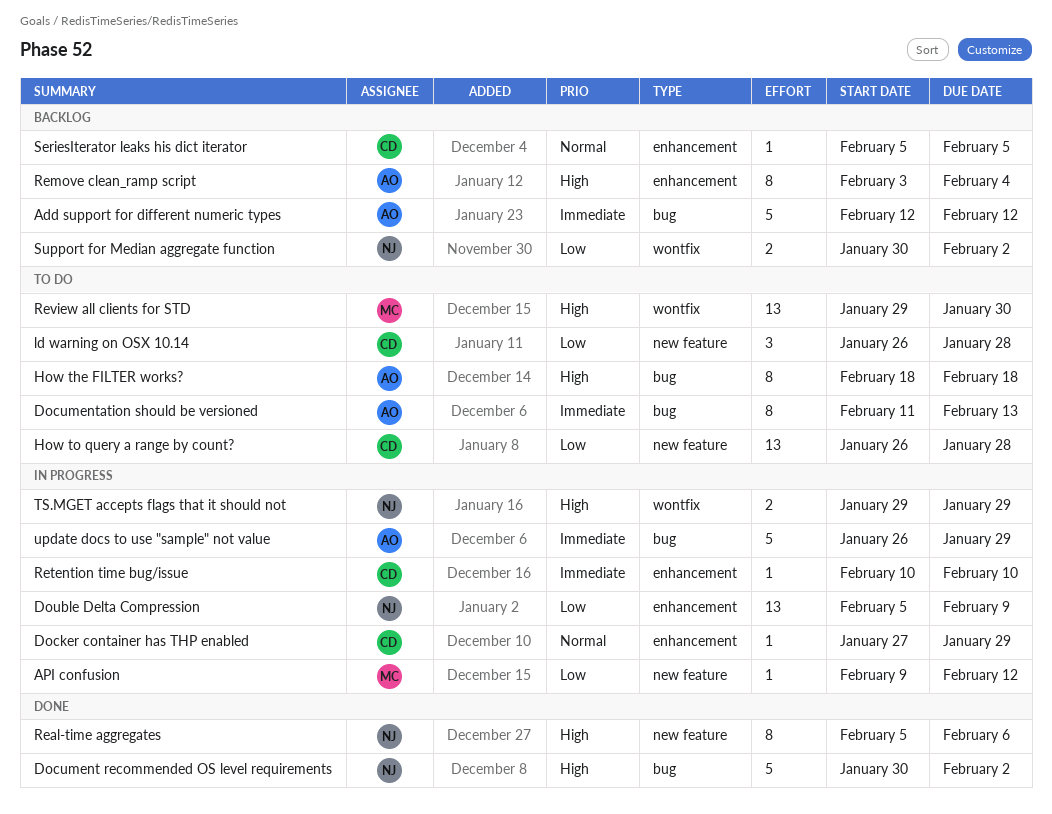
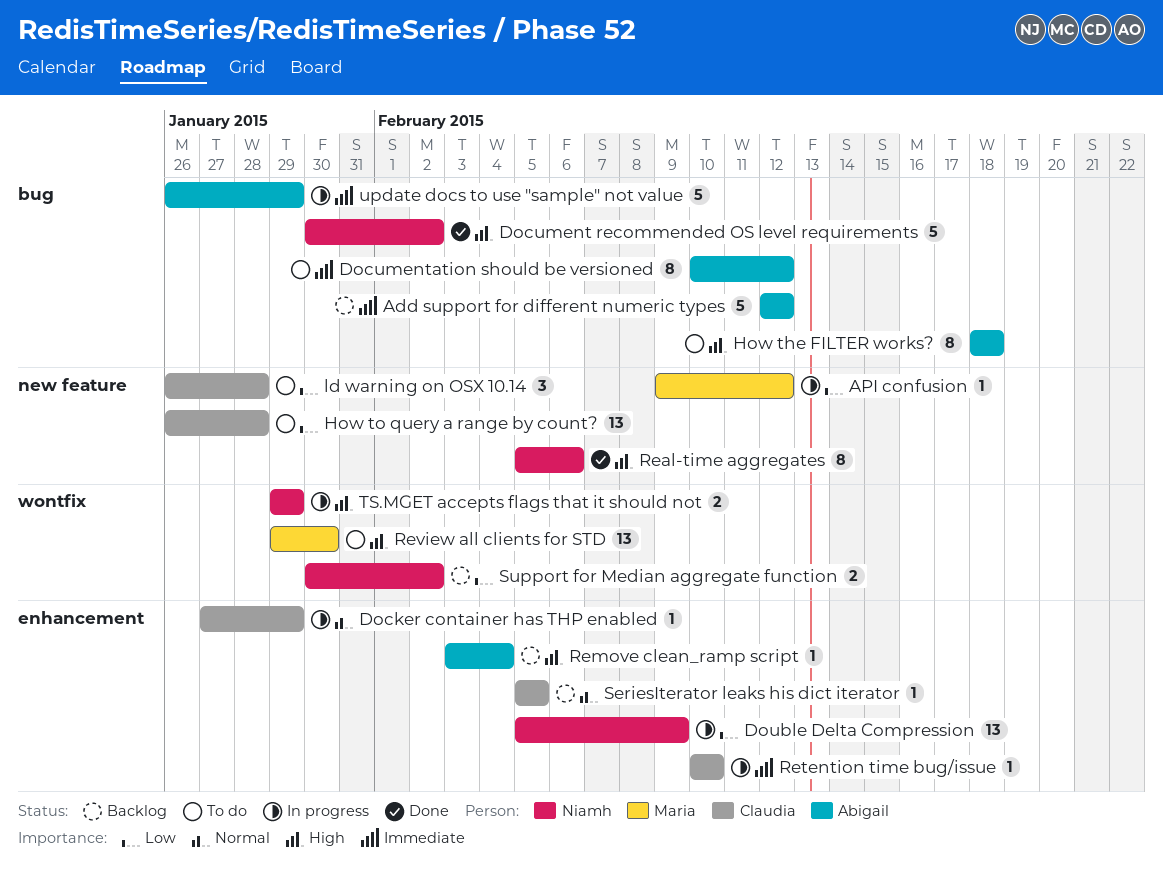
Documentation should be versioned, start: Feb 11 -> Feb 10
Documentation should be versioned, due: Feb 13 -> Feb 12
Remove clean_ramp script, estimate: 8 -> 1

